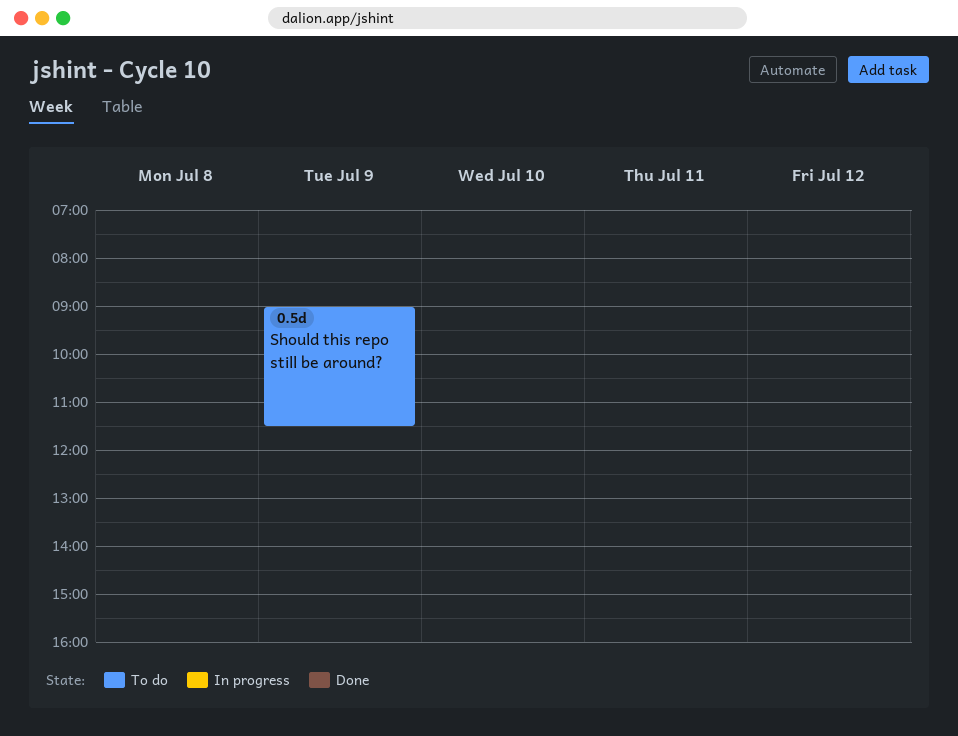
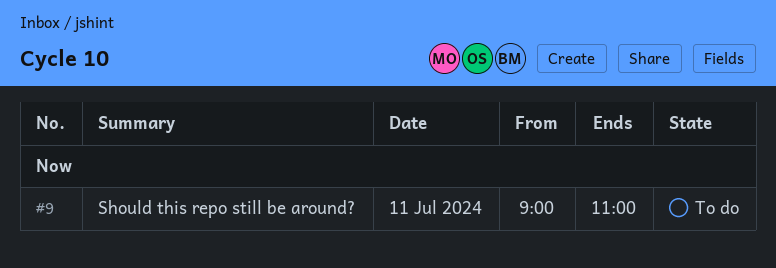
Should this repo still be around?, day: Jul 9 -> Jul 11
Should this repo still be around?, ends: 11:30 -> 11:00

